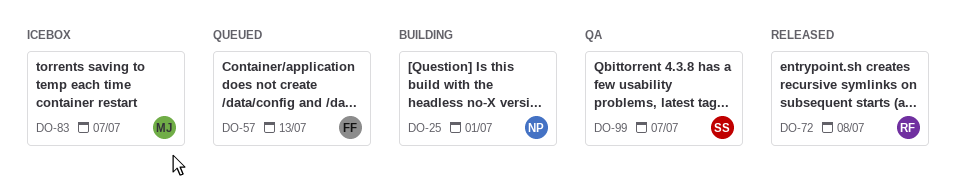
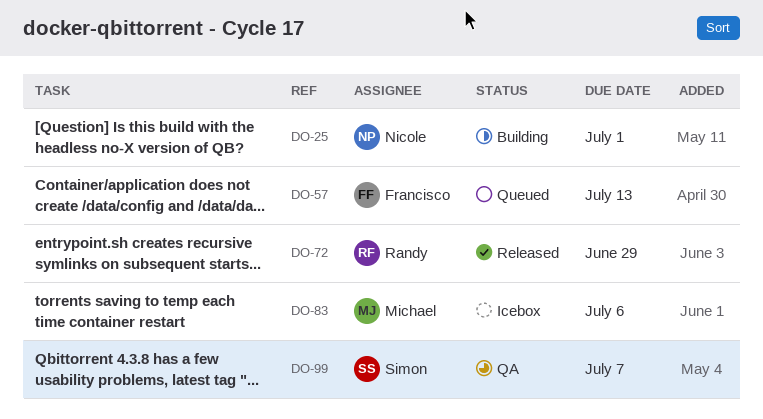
DO-72, due: Jul 8 -> Jun 29
DO-83, due: Jul 7 -> Jul 6

